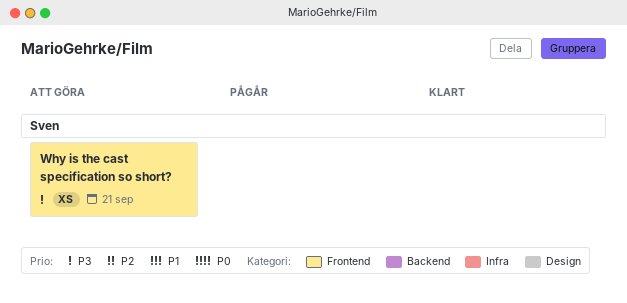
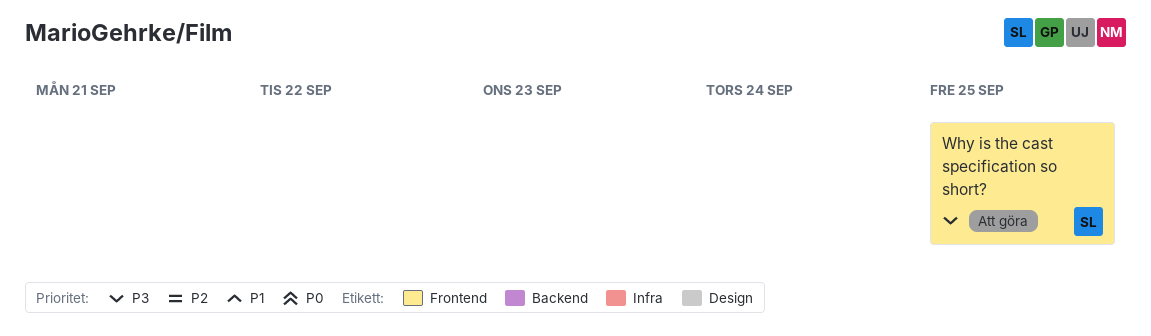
Why is the cast specification so short?, due: Sep 21 -> Sep 25

